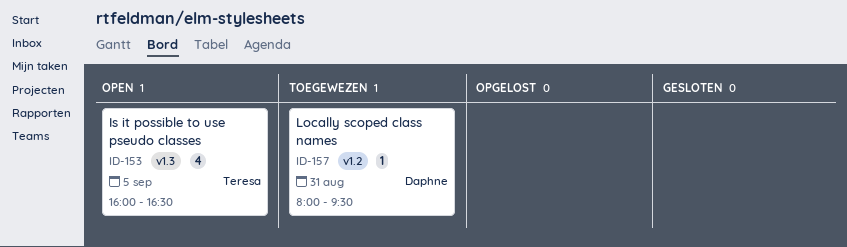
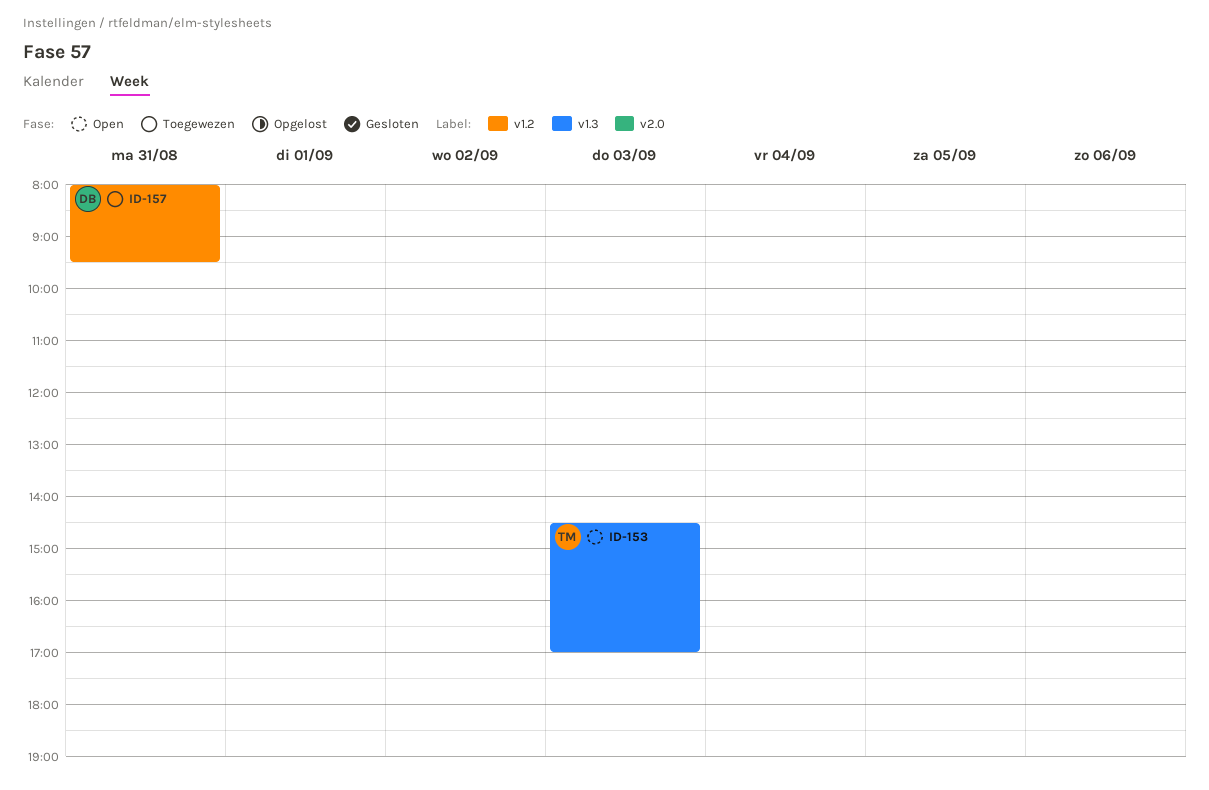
ID-153, day: Sep 5 -> Sep 3
ID-153, begins: 16:00 -> 14:30
ID-153, ends: 16:30 -> 17:00

